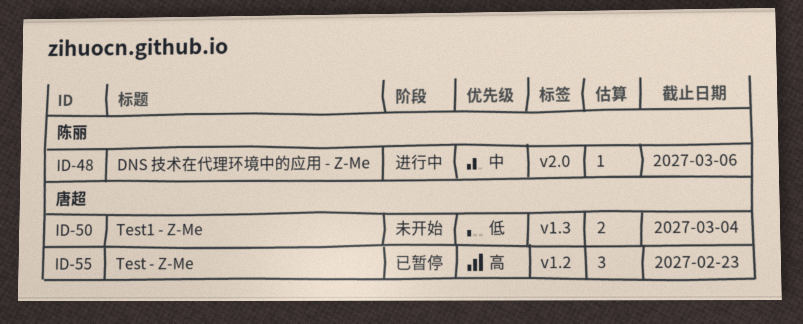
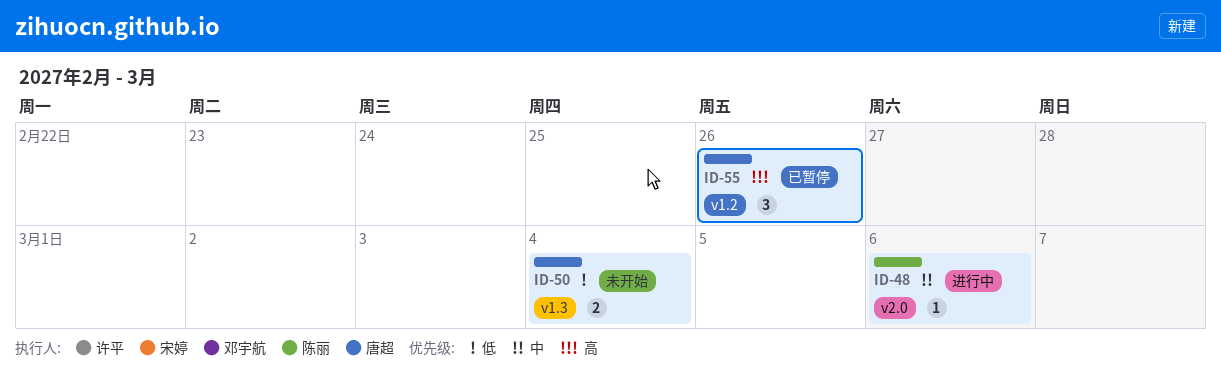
ID-55, due: Feb 23 -> Feb 26

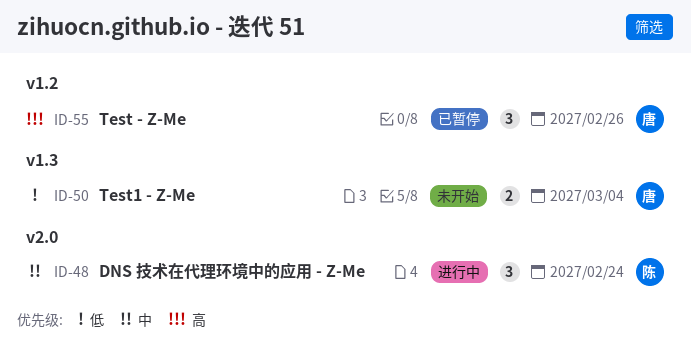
ID-48, estimate: 1 -> 3
ID-48, due: Mar 6 -> Feb 24

